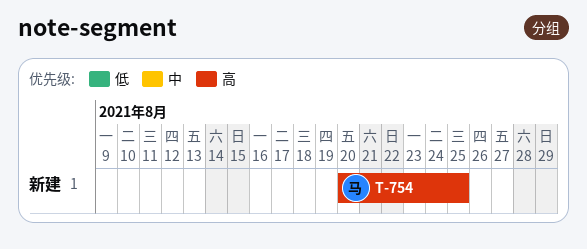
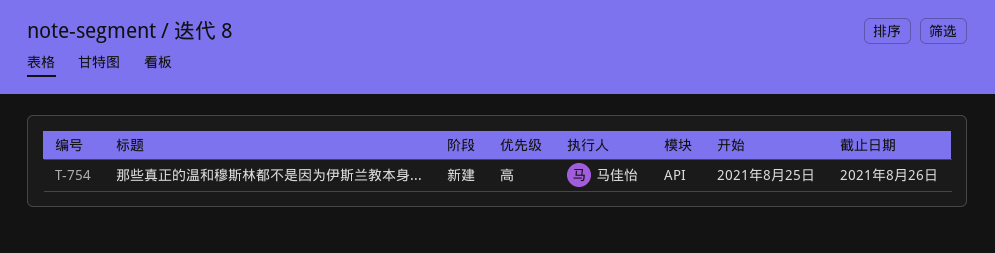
T-754, start: Aug 20 -> Aug 25
T-754, due: Aug 25 -> Aug 26

